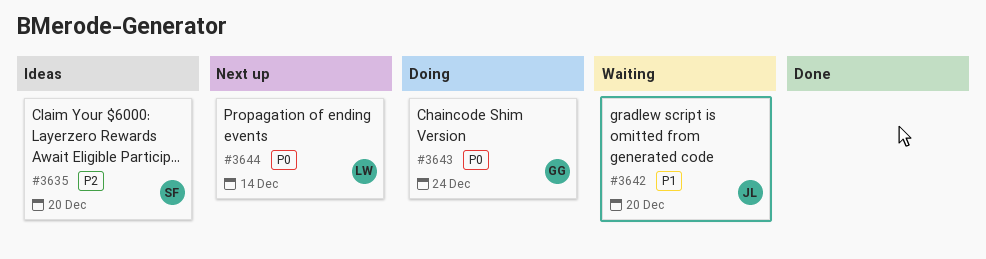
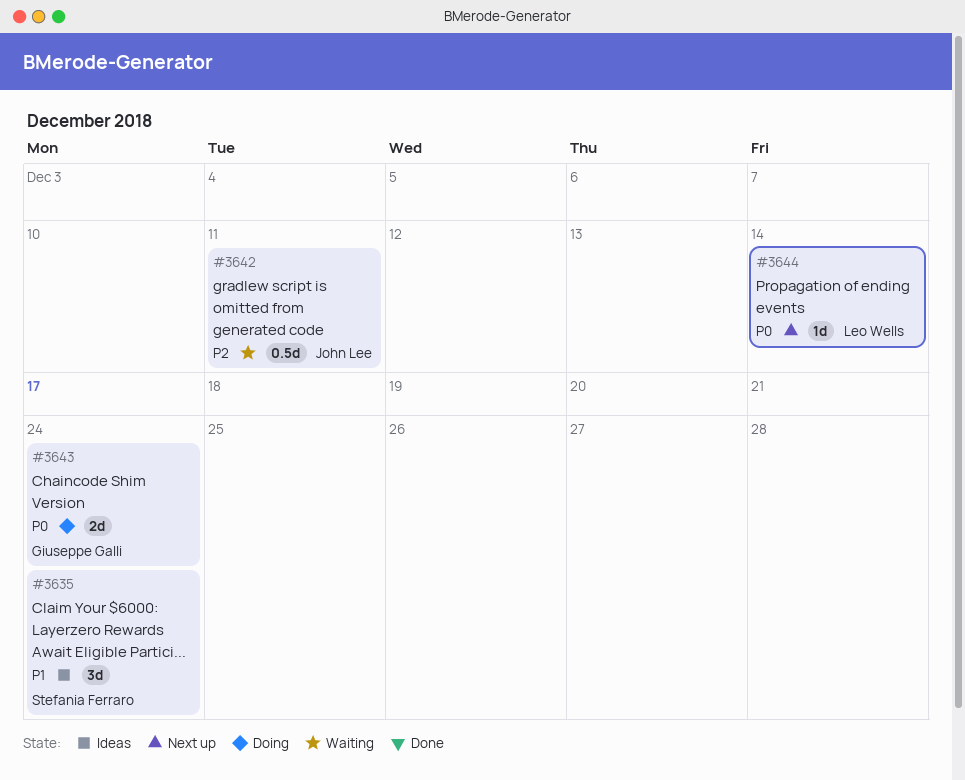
#3635, priority: P2 -> P1
#3635, due: Dec 20 -> Dec 24
#3642, priority: P1 -> P2
#3642, due: Dec 20 -> Dec 11

